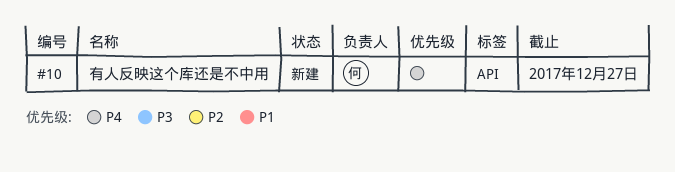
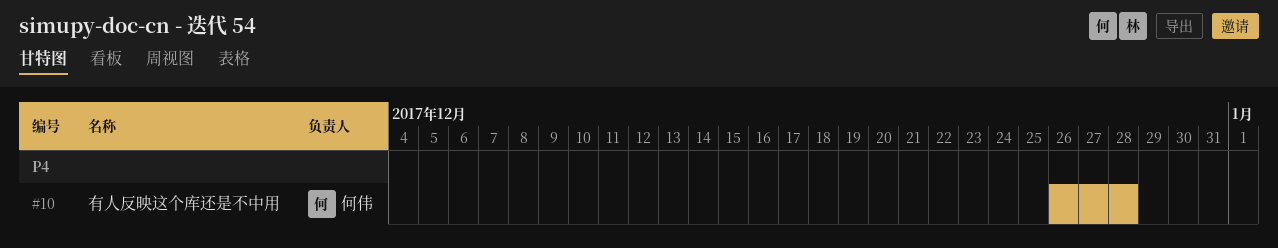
#10, due: Dec 27 -> Dec 28

